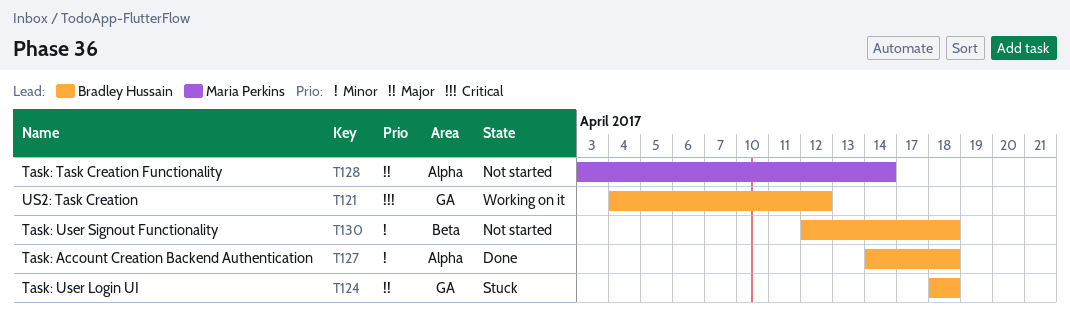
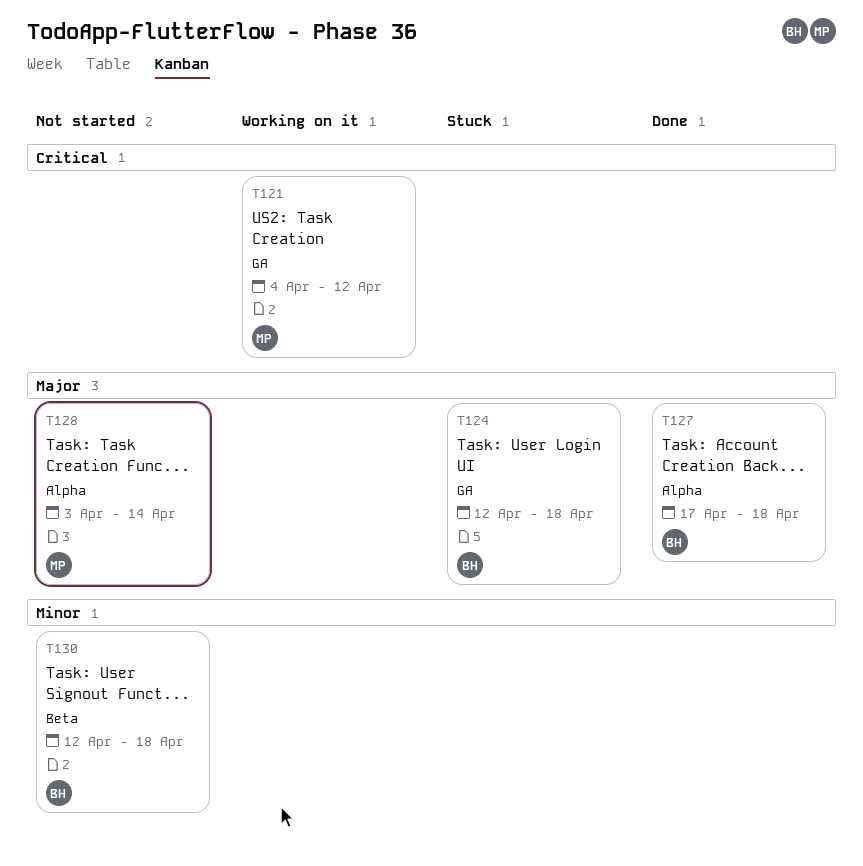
T121, owner: Bradley Hussain -> Maria Perkins
T124, start: Apr 18 -> Apr 12
T127, priority: Minor -> Major
T127, start: Apr 14 -> Apr 17

